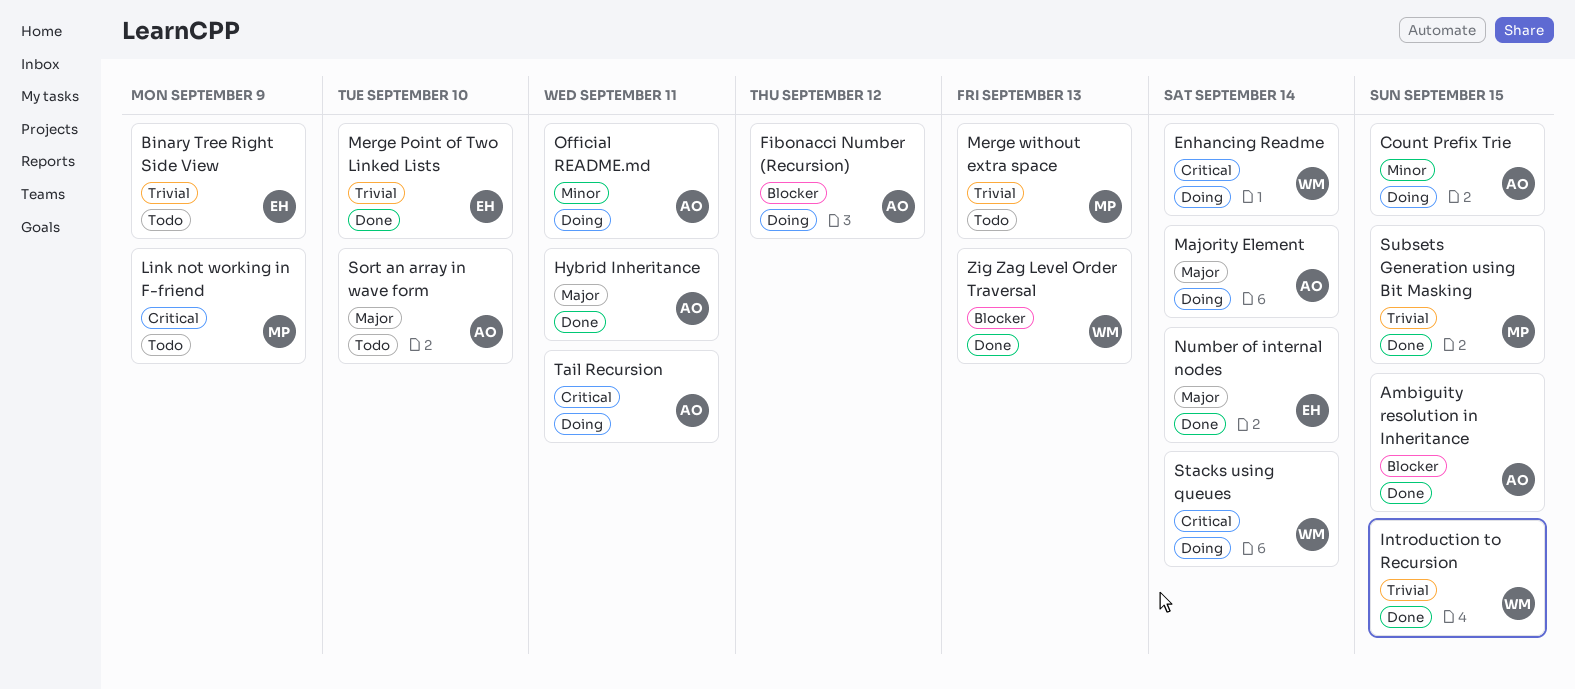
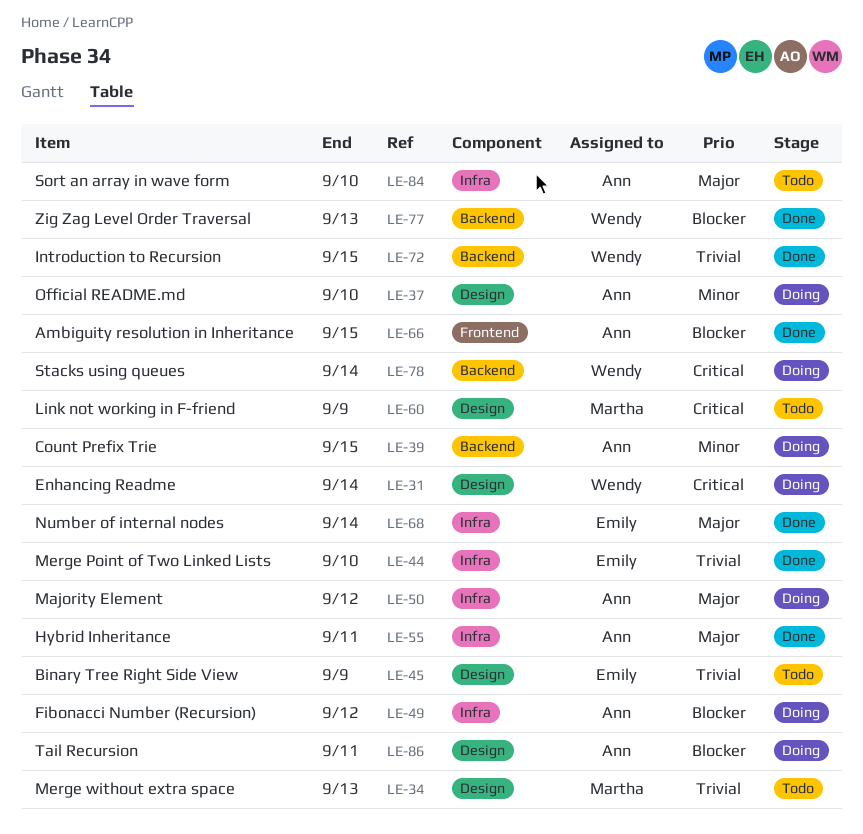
Majority Element, due: Sep 14 -> Sep 12
Official README.md, due: Sep 11 -> Sep 10
Subsets Generation using Bit Masking: present -> none
Tail Recursion, priority: Critical -> Blocker

